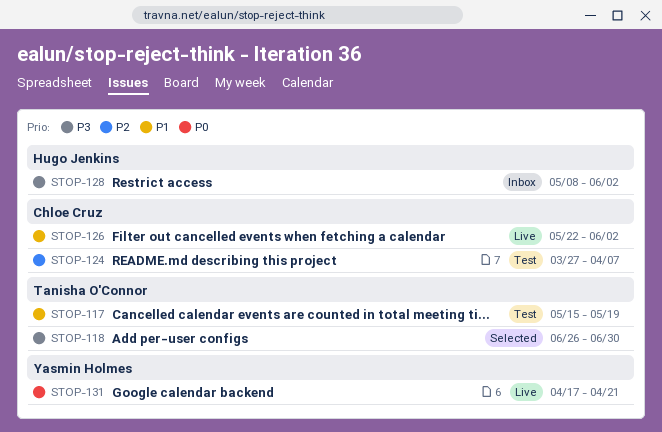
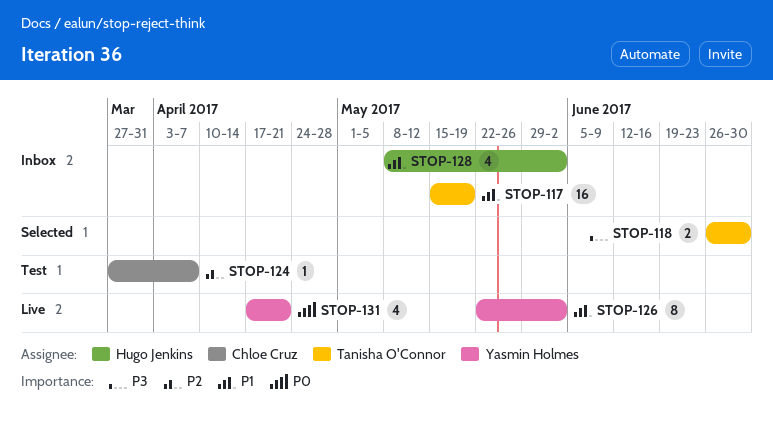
STOP-117, status: Test -> Inbox
STOP-126, owner: Chloe Cruz -> Yasmin Holmes
STOP-128, priority: P3 -> P1

